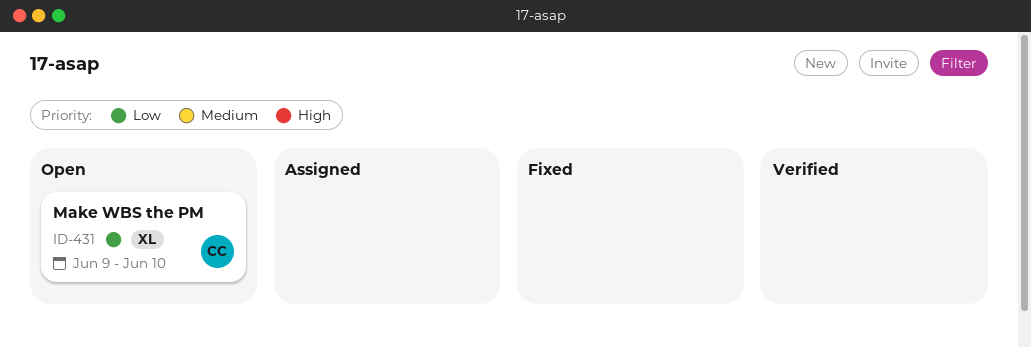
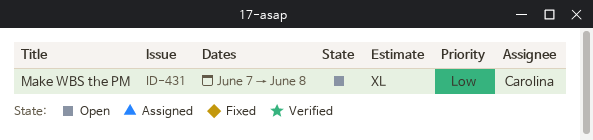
ID-431, start: Jun 9 -> Jun 7
ID-431, due: Jun 10 -> Jun 8

